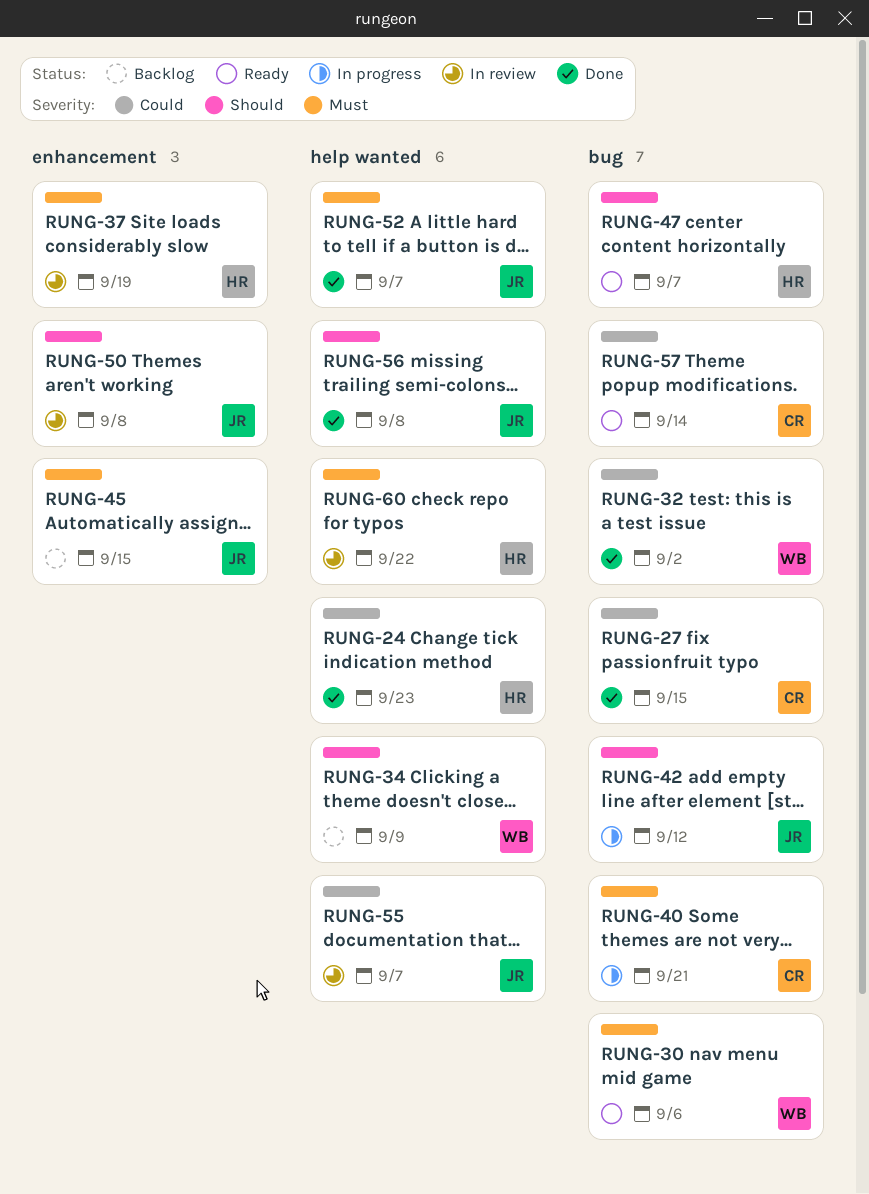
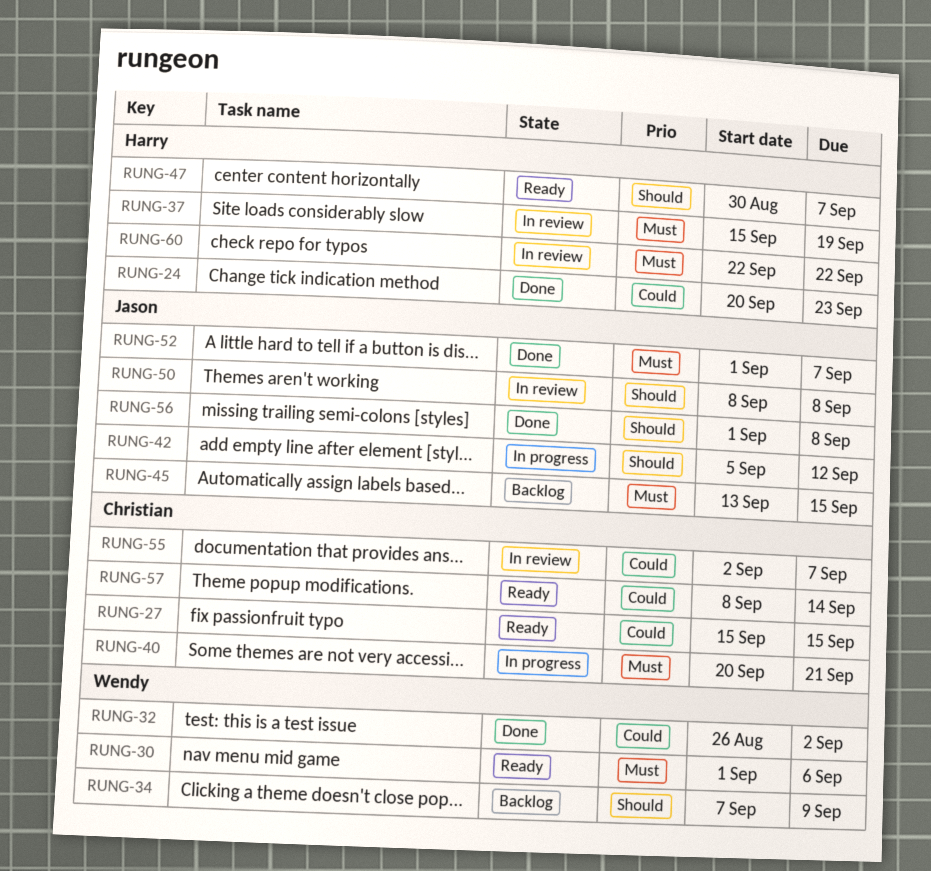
RUNG-27, status: Done -> Ready
RUNG-55, owner: Jason -> Christian

